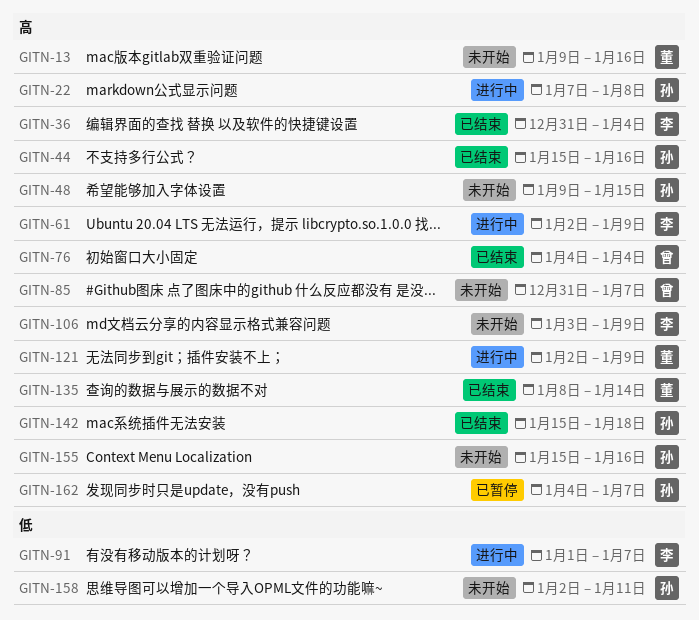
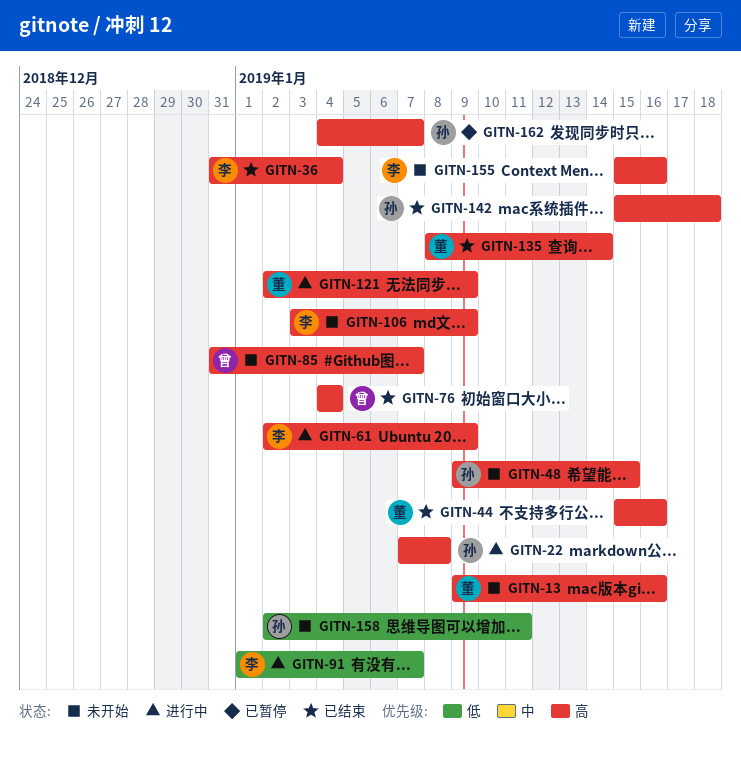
GITN-44, owner: 孙 -> 董
GITN-155, owner: 孙 -> 李

